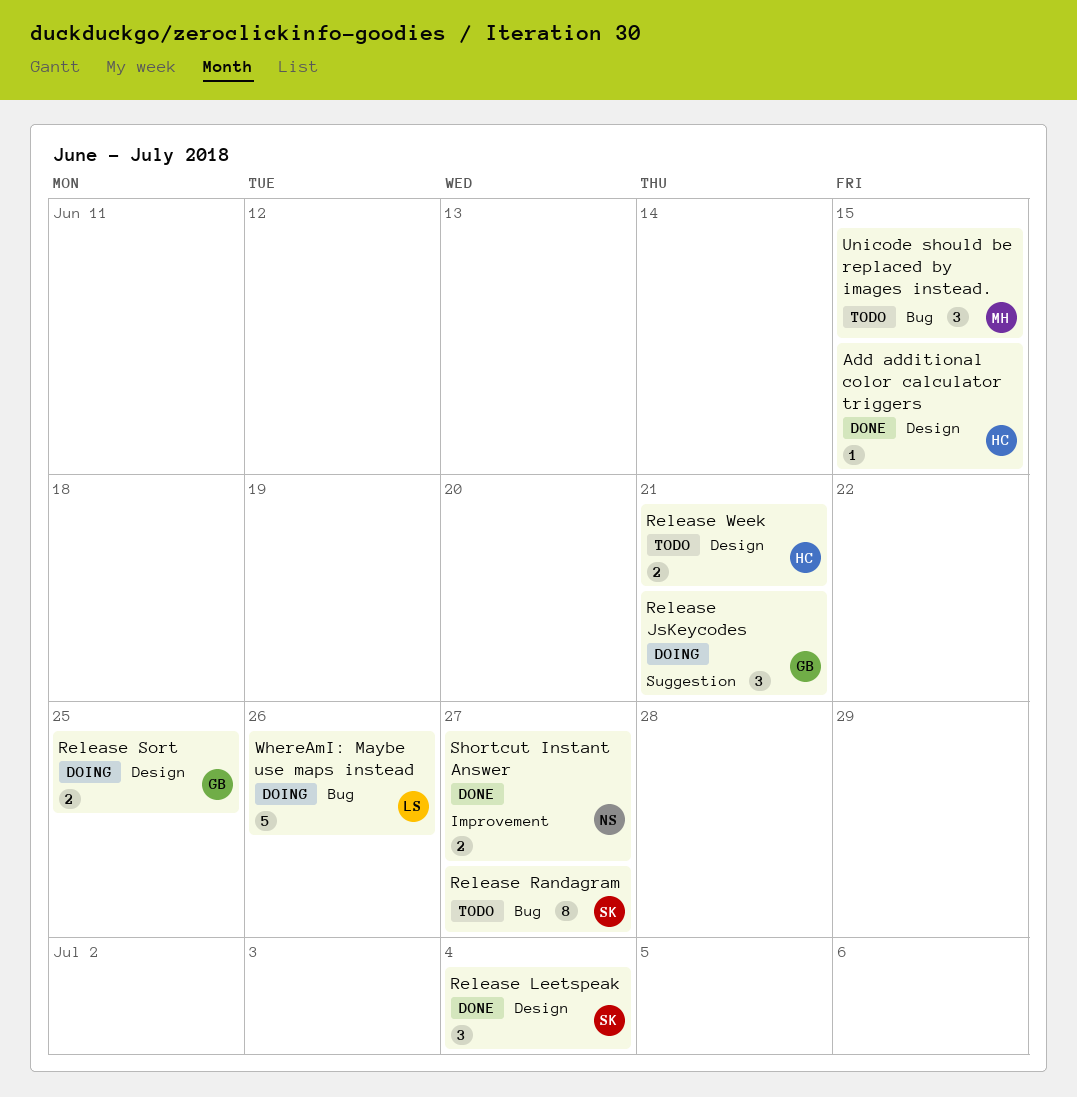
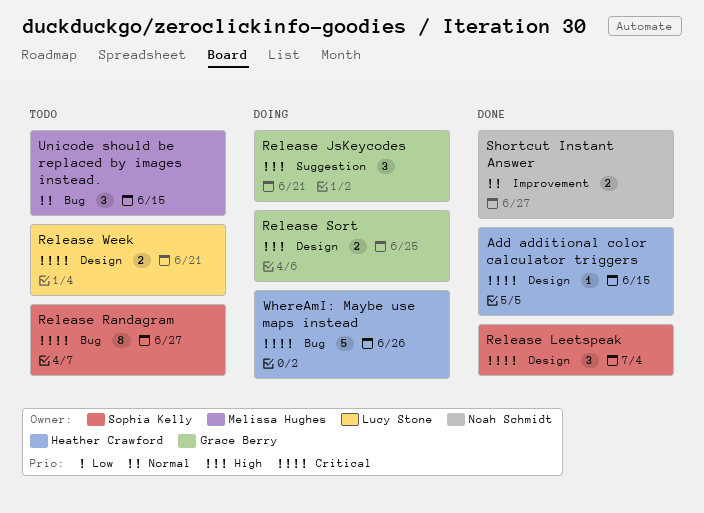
Release Week, owner: Heather Crawford -> Lucy Stone
WhereAmI: Maybe use maps instead, owner: Lucy Stone -> Heather Crawford

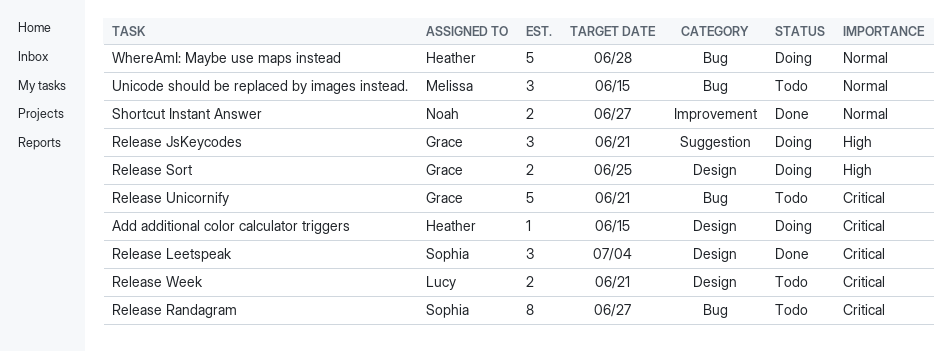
Add additional color calculator triggers, status: Done -> Doing
Release Unicornify: none -> present
WhereAmI: Maybe use maps instead, priority: Critical -> Normal
WhereAmI: Maybe use maps instead, due: Jun 26 -> Jun 28

